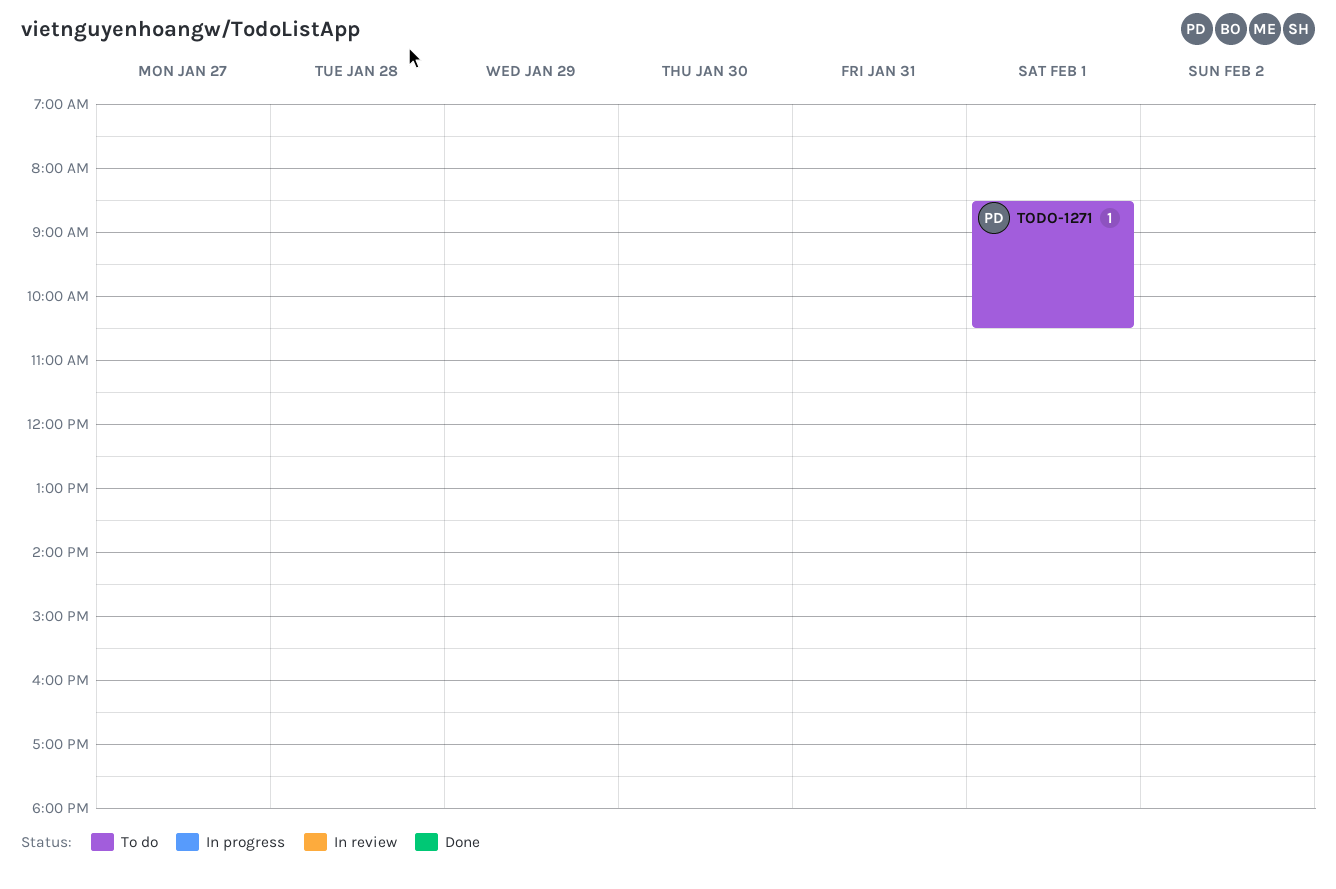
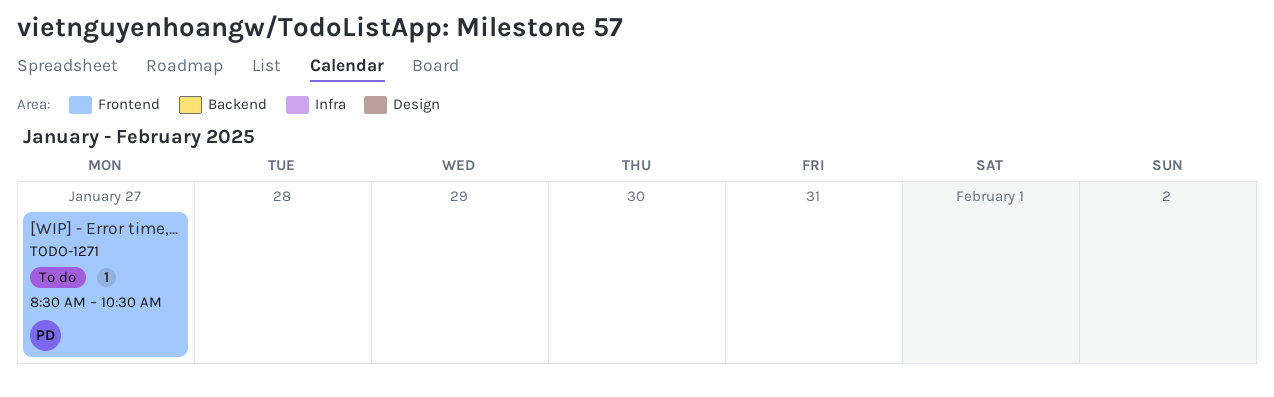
TODO-1271, day: Feb 1 -> Jan 27

